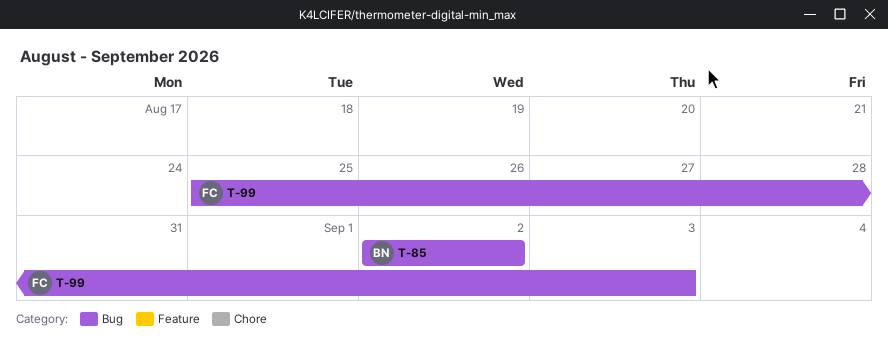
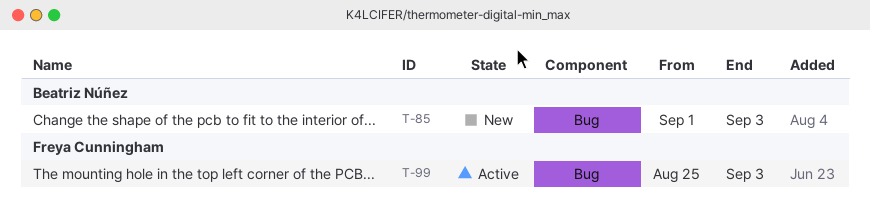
T-85, start: Sep 2 -> Sep 1
T-85, due: Sep 2 -> Sep 3

